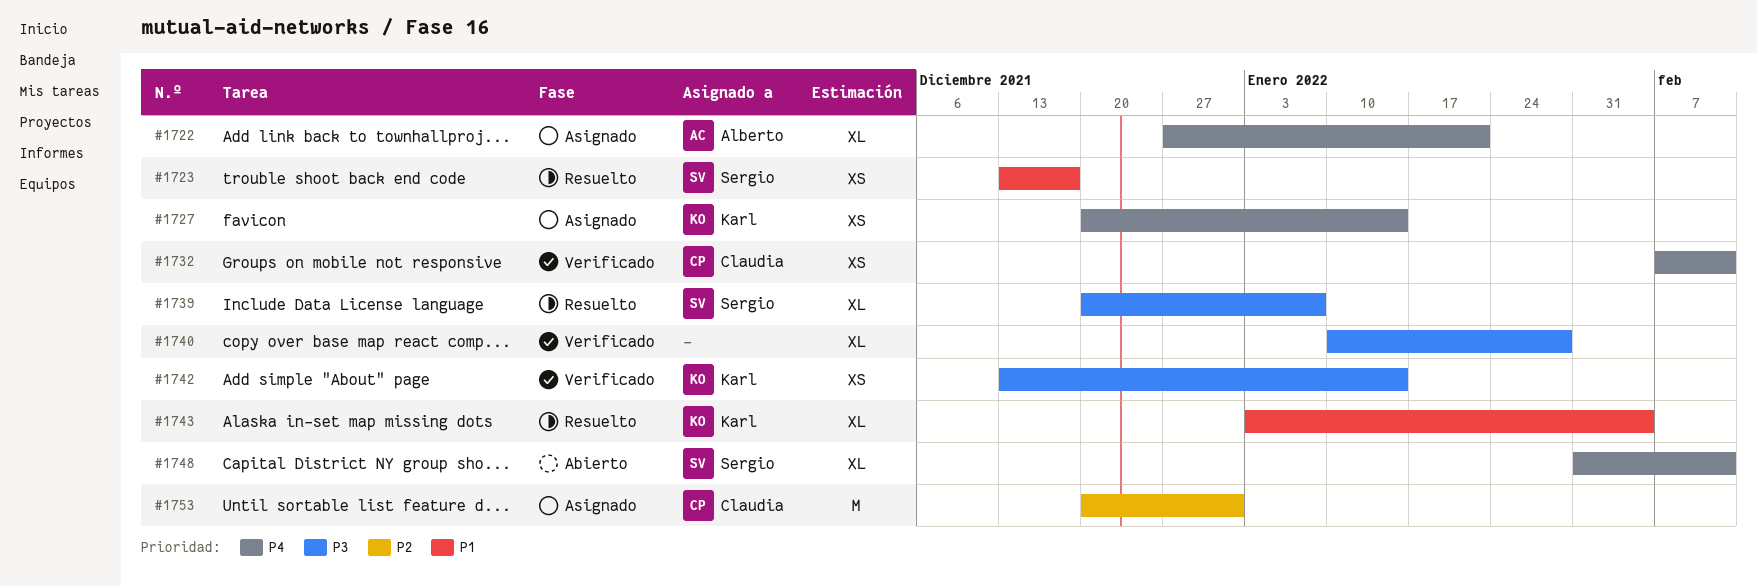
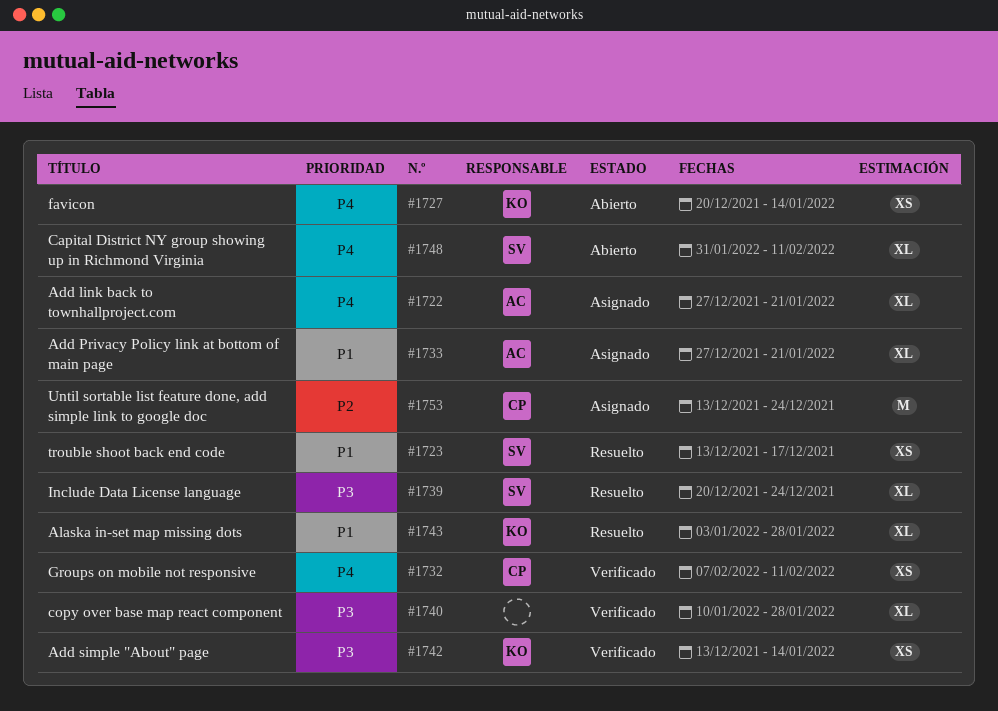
#1727, status: Asignado -> Abierto
#1733: none -> present
#1739, due: Jan 7 -> Dec 24
#1743, due: Feb 4 -> Jan 28
#1753, start: Dec 20 -> Dec 13
#1753, due: Dec 31 -> Dec 24

